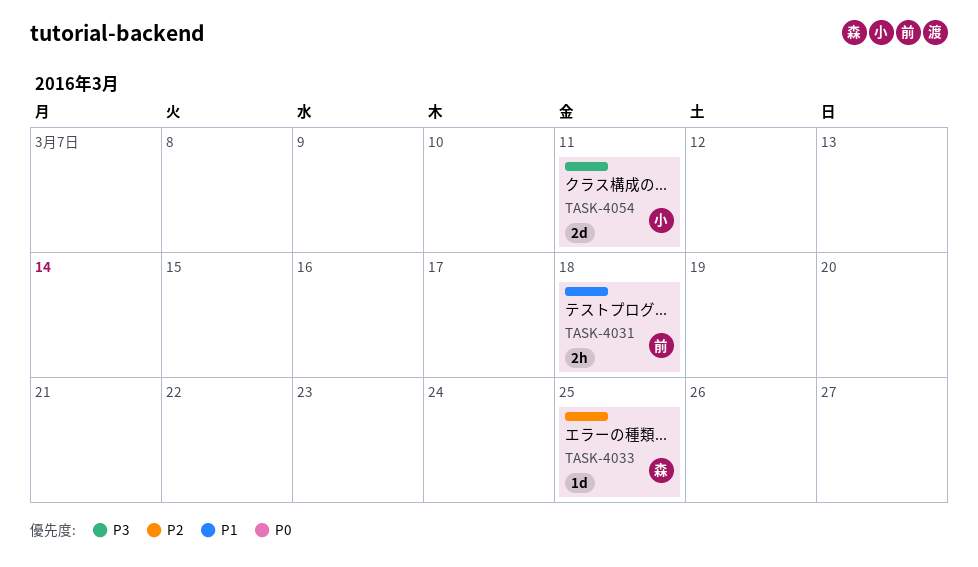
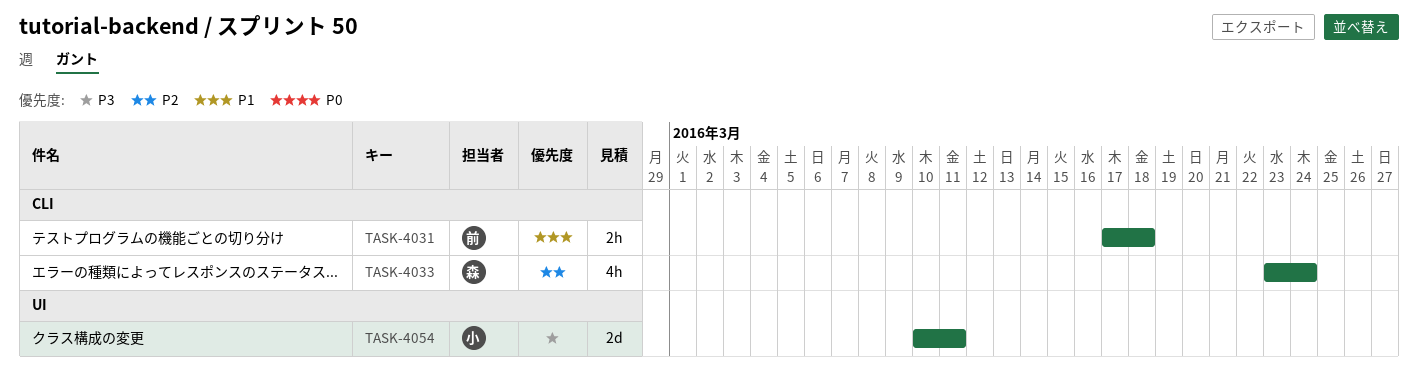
TASK-4033, estimate: 1d -> 4h
TASK-4033, due: Mar 25 -> Mar 24

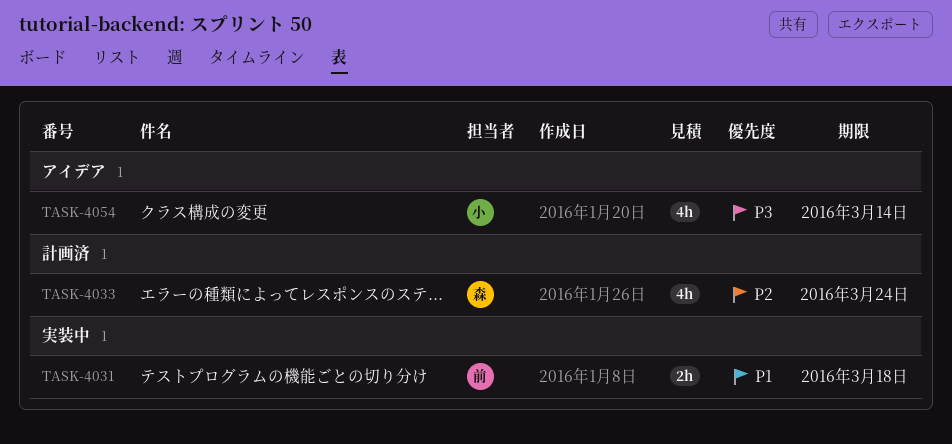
TASK-4054, estimate: 2d -> 4h
TASK-4054, due: Mar 11 -> Mar 14

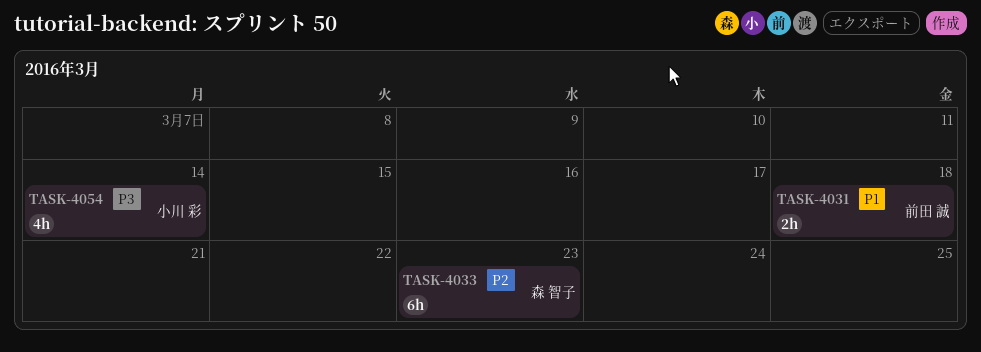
TASK-4033, estimate: 4h -> 6h
TASK-4033, due: Mar 24 -> Mar 23

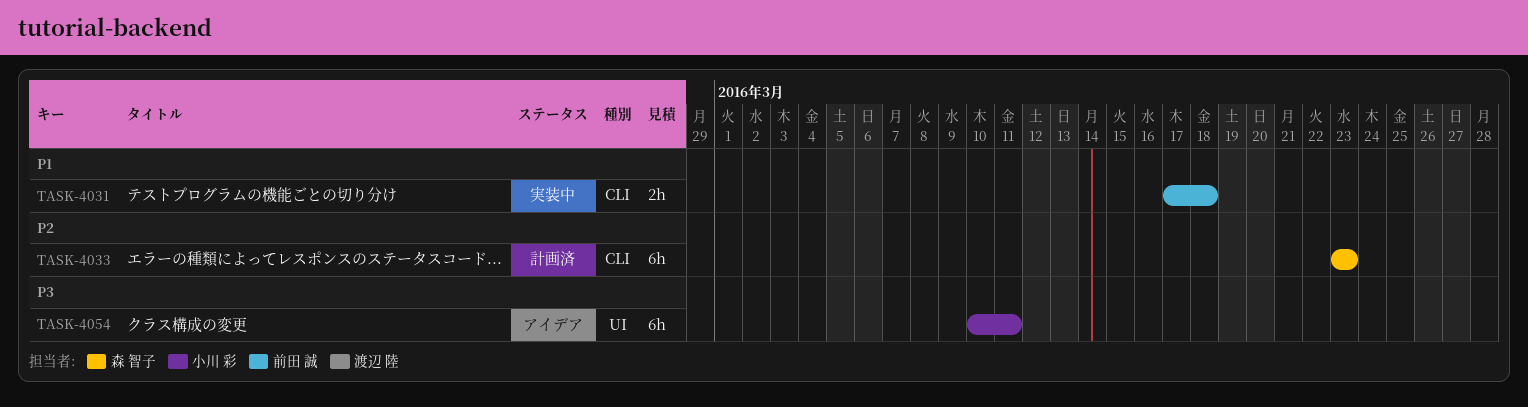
TASK-4054, estimate: 4h -> 6h
TASK-4054, due: Mar 14 -> Mar 11

